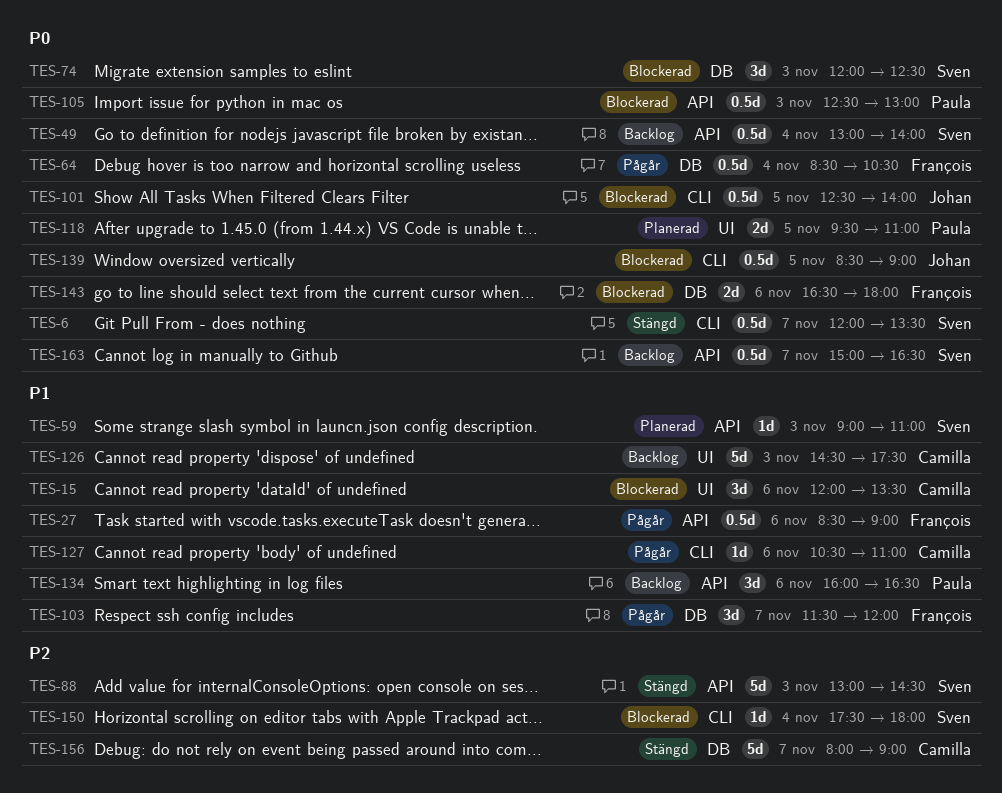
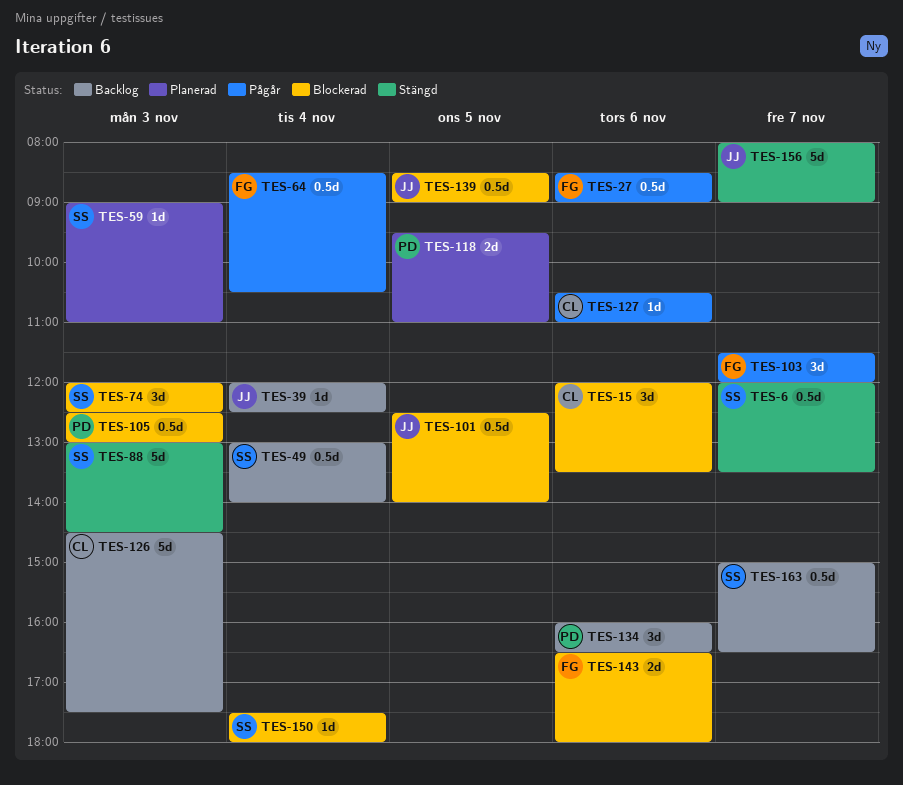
TES-39: none -> present
TES-156, owner: Camilla -> Johan

